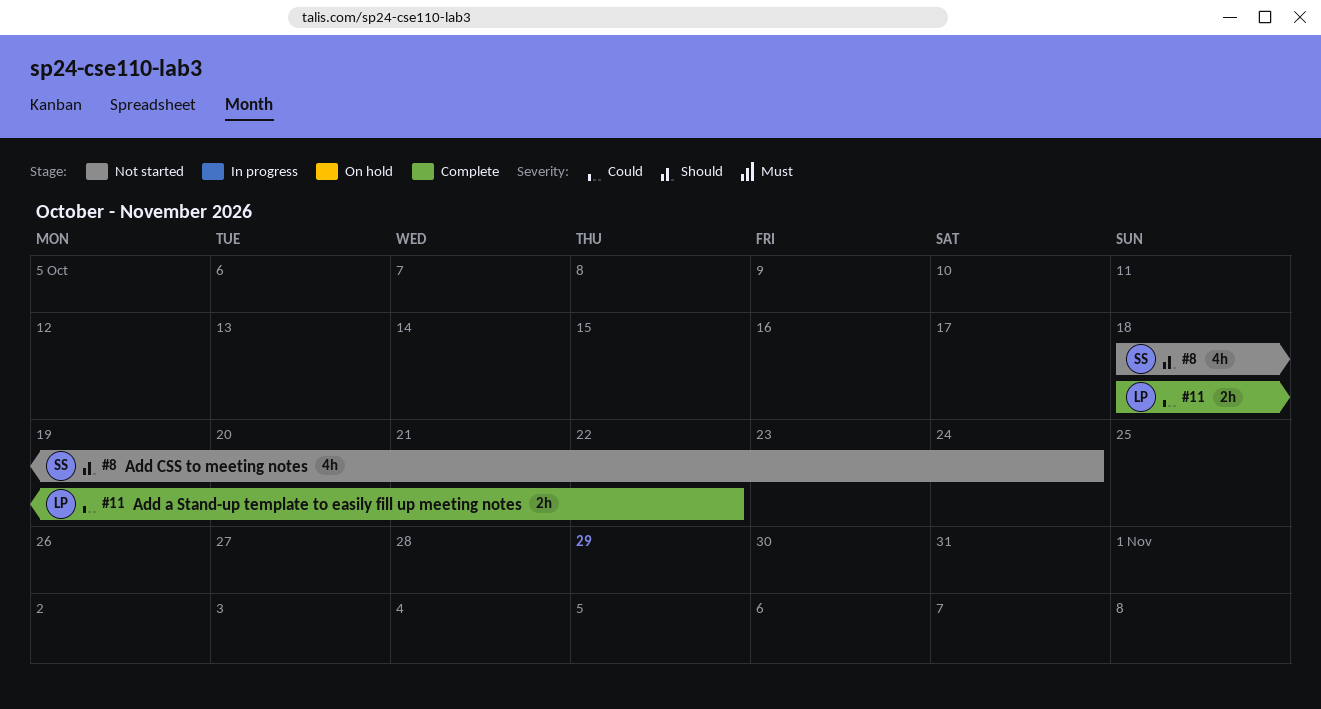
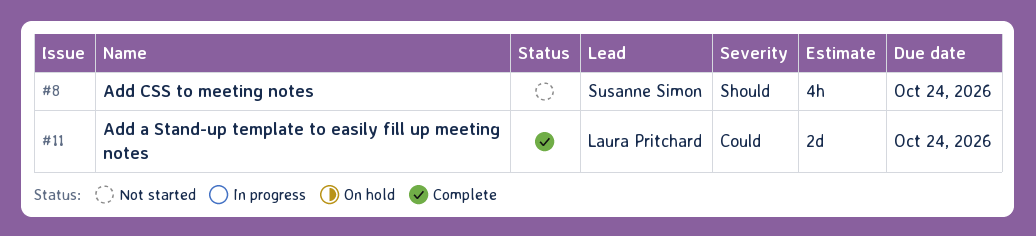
#11, estimate: 2h -> 2d
#11, due: Oct 22 -> Oct 24

